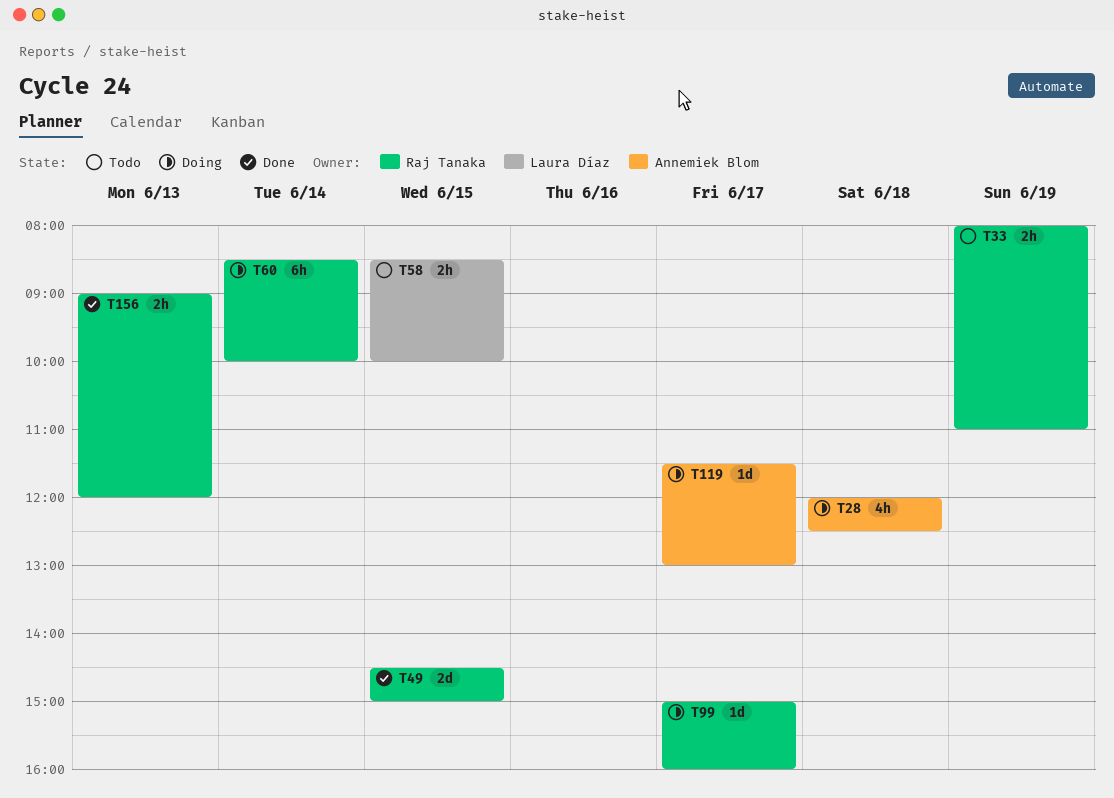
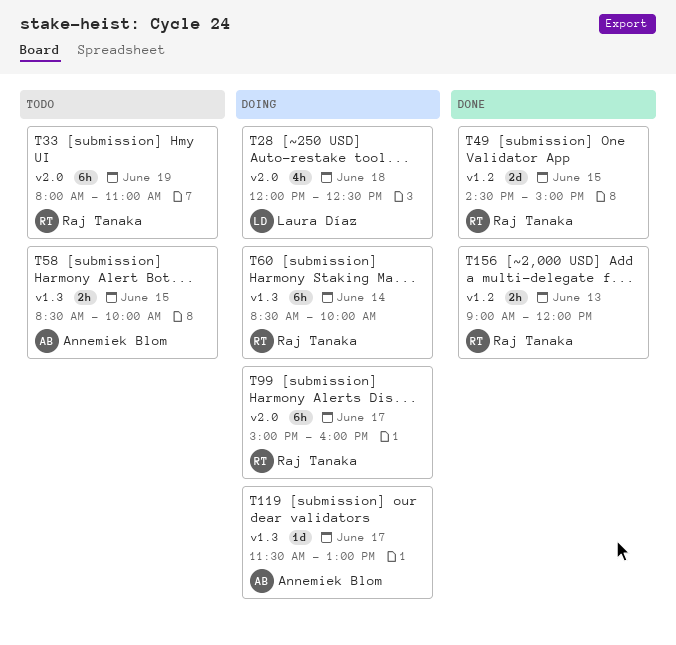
T28, owner: Annemiek Blom -> Laura Díaz
T33, estimate: 2h -> 6h
T58, owner: Laura Díaz -> Annemiek Blom
T99, estimate: 1d -> 6h

